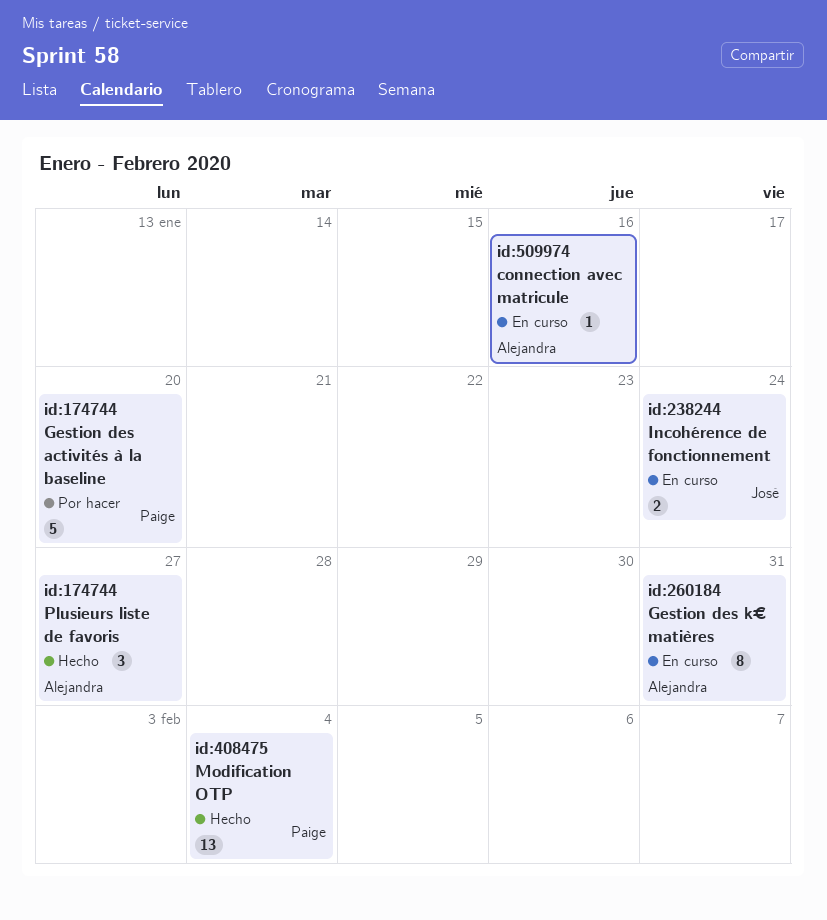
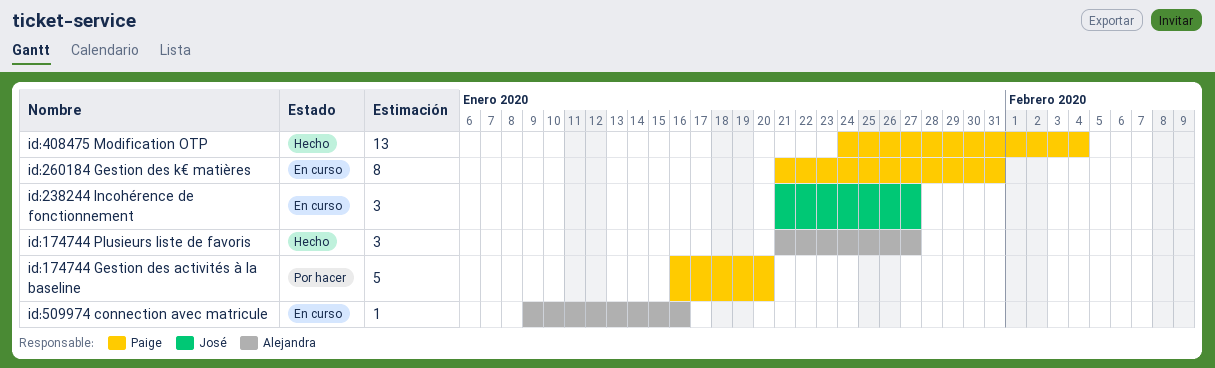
id:238244 Incohérence de fonctionnement, estimate: 2 -> 3
id:238244 Incohérence de fonctionnement, due: Jan 24 -> Jan 27
id:260184 Gestion des k€ matières, owner: Alejandra -> Paige

